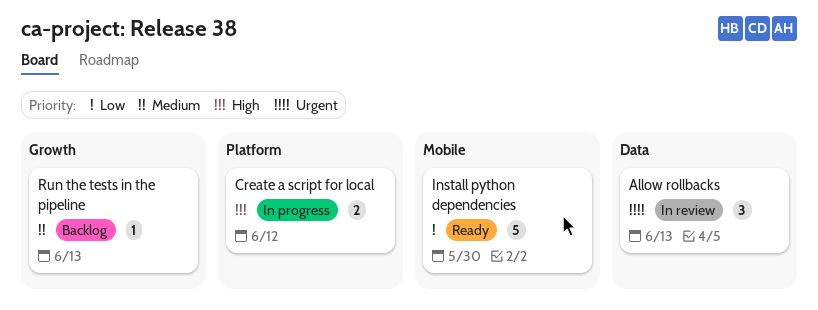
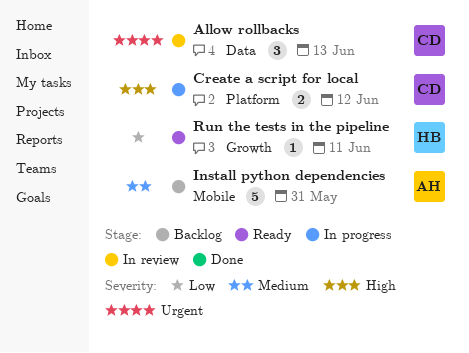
Install python dependencies, status: Ready -> Backlog
Install python dependencies, priority: Low -> Medium
Install python dependencies, due: May 30 -> May 31
Run the tests in the pipeline, status: Backlog -> Ready
Run the tests in the pipeline, priority: Medium -> Low
Run the tests in the pipeline, due: Jun 13 -> Jun 11

